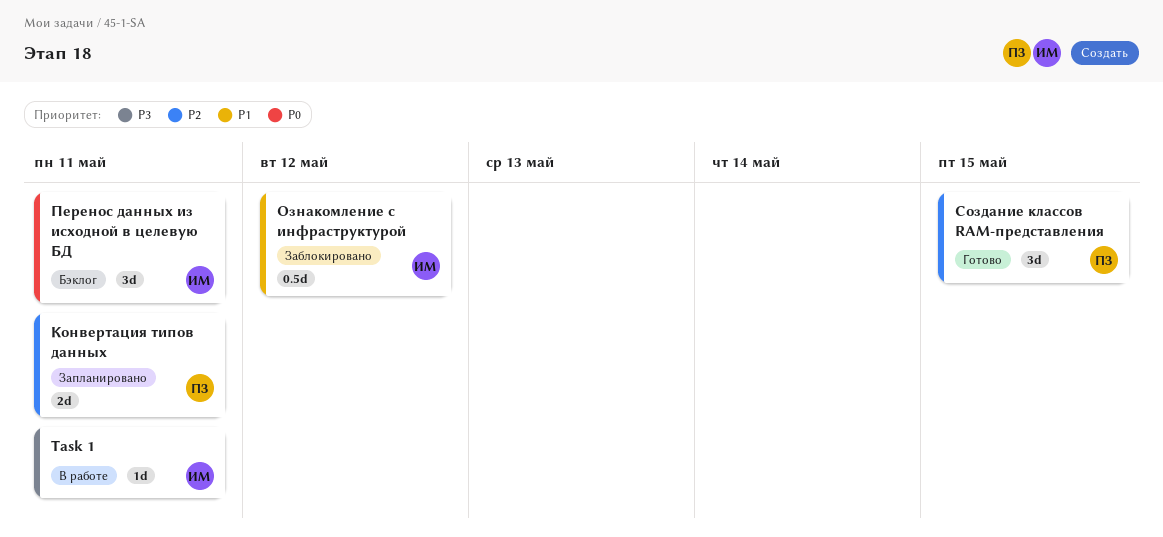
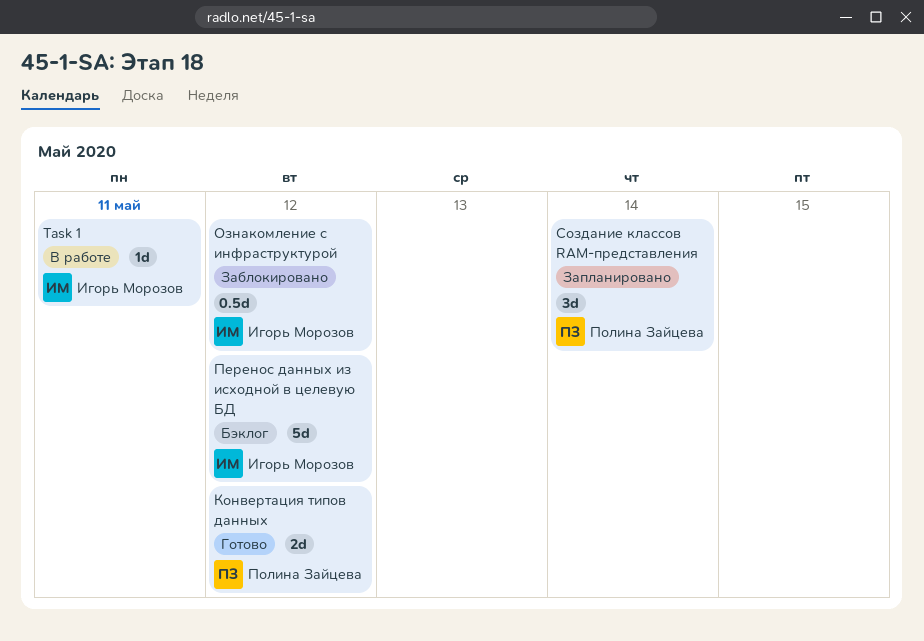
Конвертация типов данных, status: Запланировано -> Готово
Конвертация типов данных, due: May 11 -> May 12
Перенос данных из исходной в целевую БД, estimate: 3d -> 5d
Перенос данных из исходной в целевую БД, due: May 11 -> May 12
Создание классов RAM-представления, status: Готово -> Запланировано
Создание классов RAM-представления, due: May 15 -> May 14

